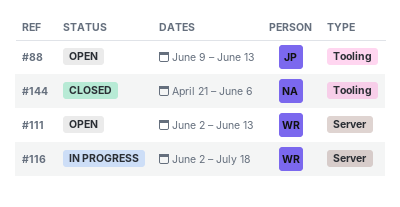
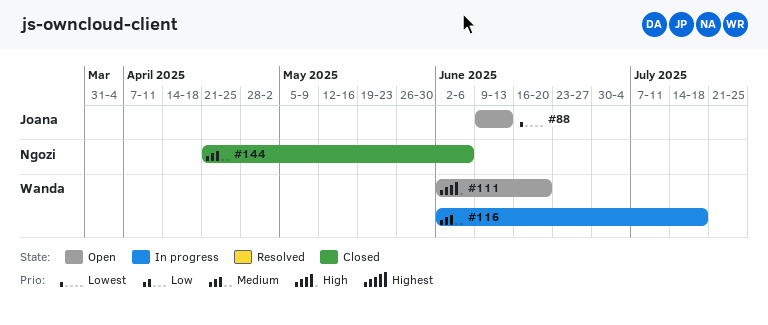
#111, due: Jun 13 -> Jun 20

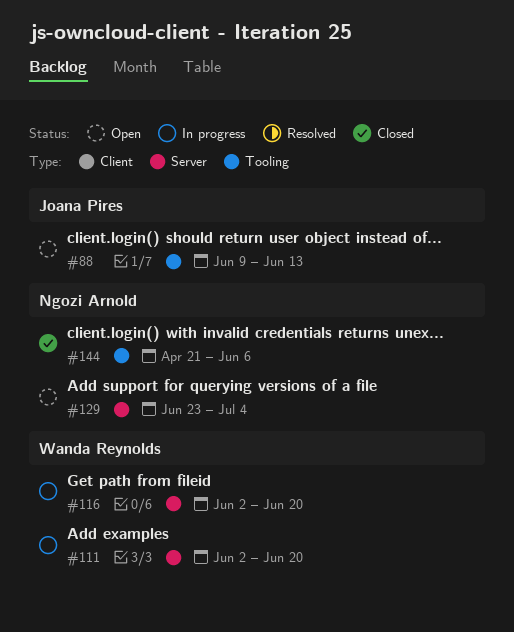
#111, status: Open -> In progress
#116, due: Jul 18 -> Jun 20
#129: none -> present

